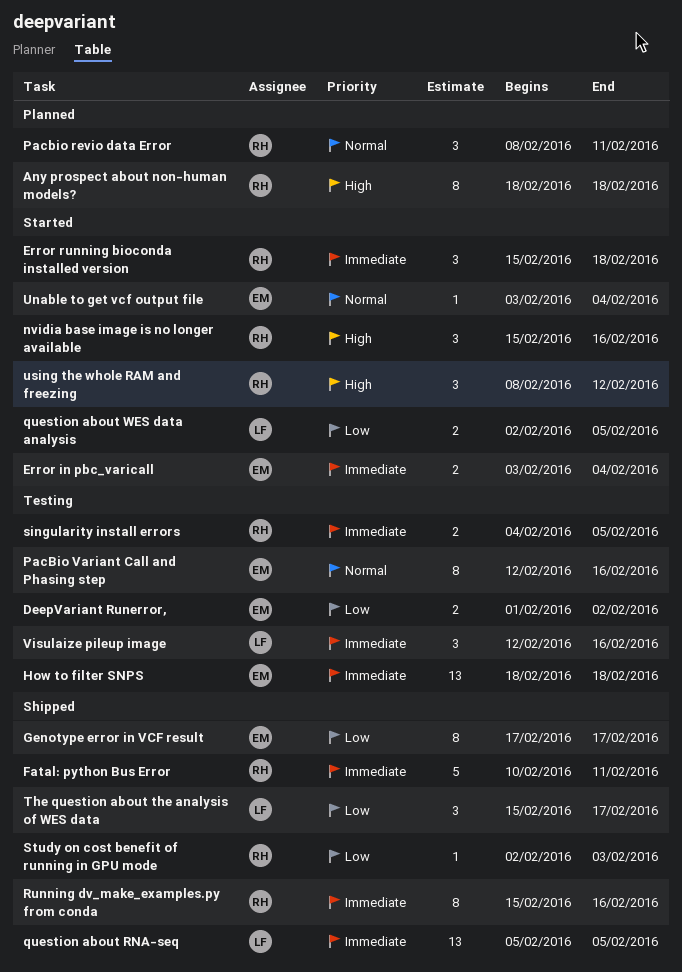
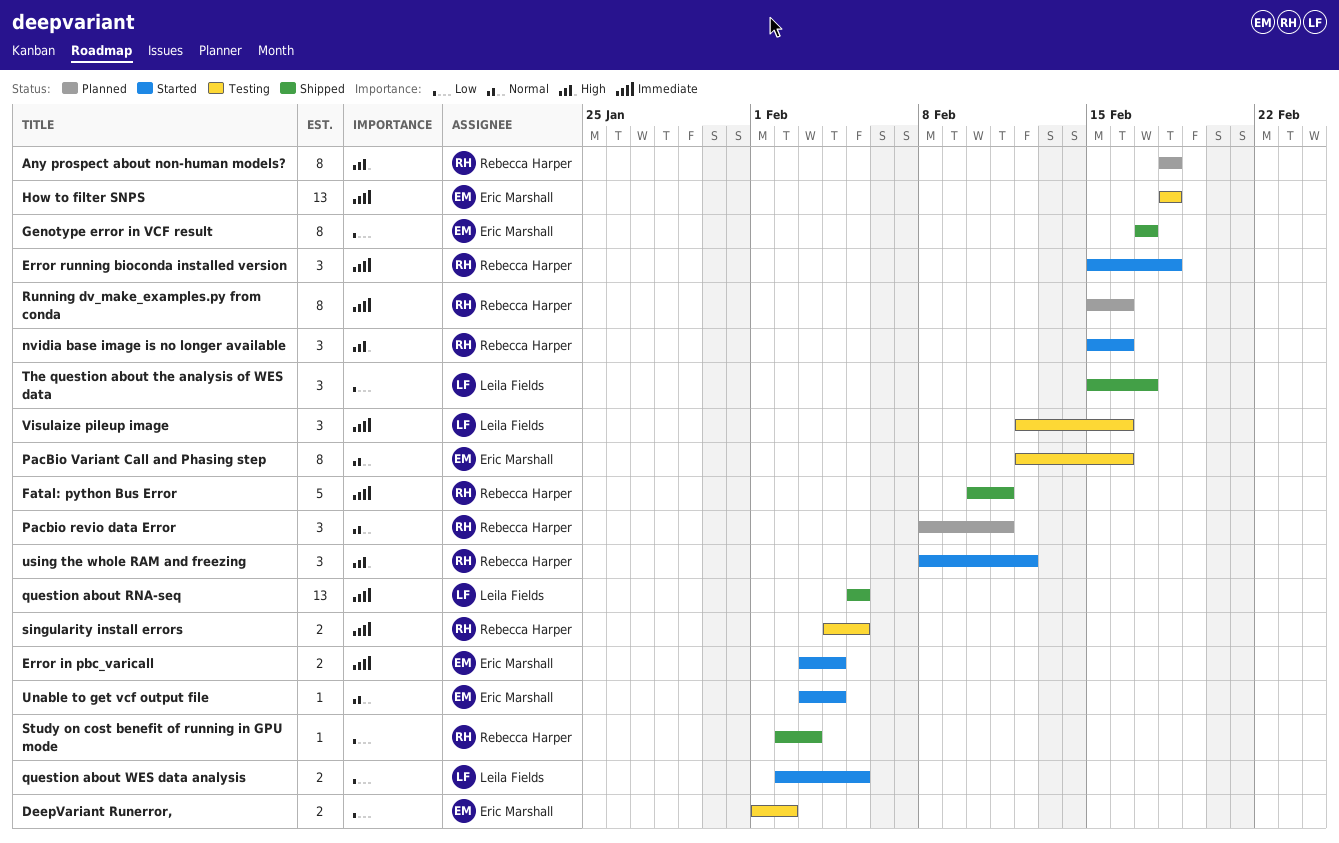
Running dv_make_examples.py from conda, status: Shipped -> Planned

